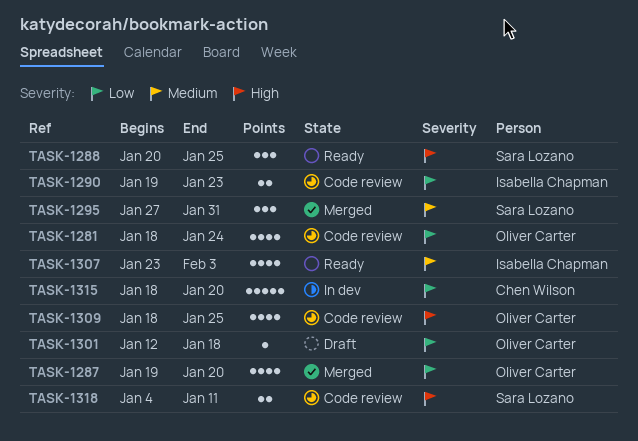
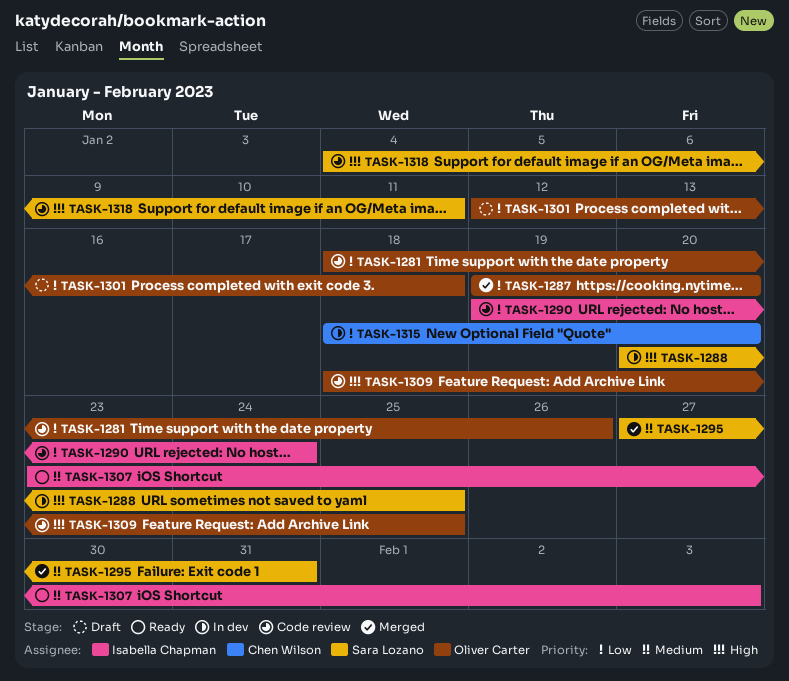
TASK-1281, due: Jan 24 -> Jan 26
TASK-1288, status: Ready -> In dev
TASK-1290, due: Jan 23 -> Jan 24

